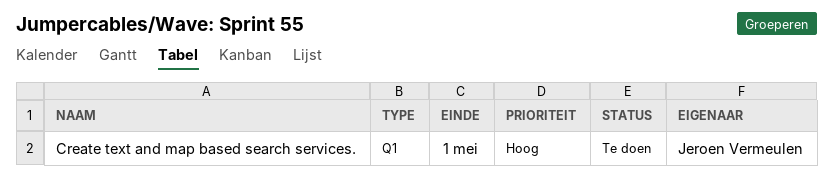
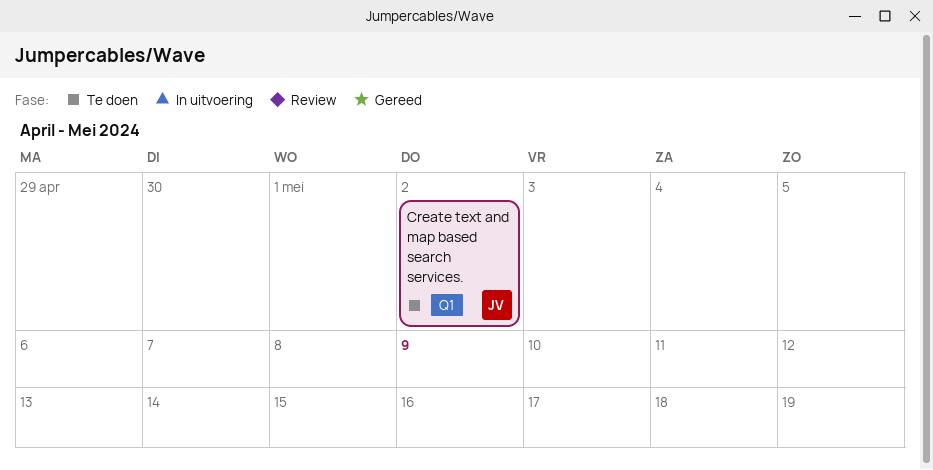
Create text and map based search services., due: May 1 -> May 2

